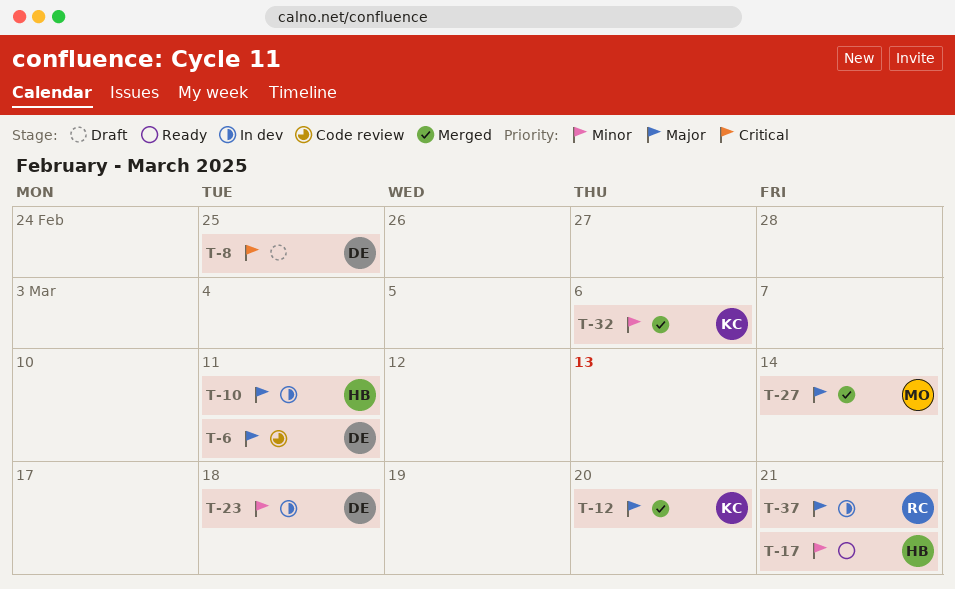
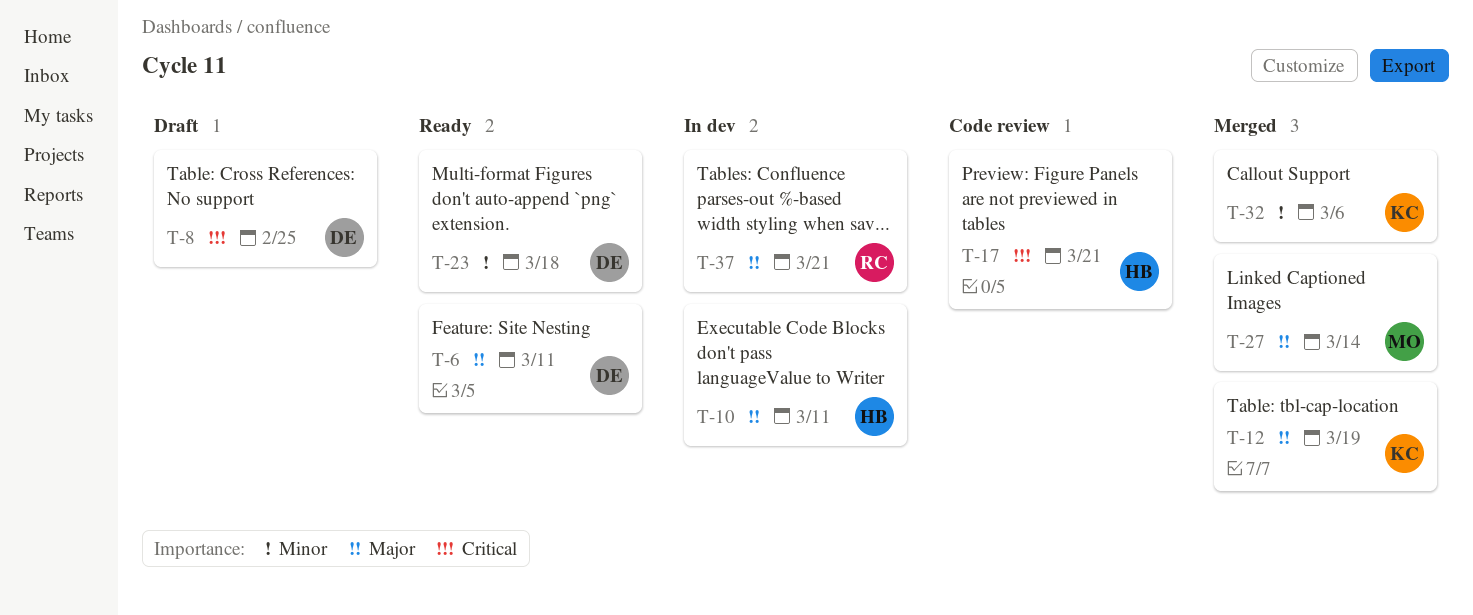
T-6, status: Code review -> Ready
T-12, due: Mar 20 -> Mar 19
T-17, status: Ready -> Code review
T-17, priority: Minor -> Critical
T-23, status: In dev -> Ready

